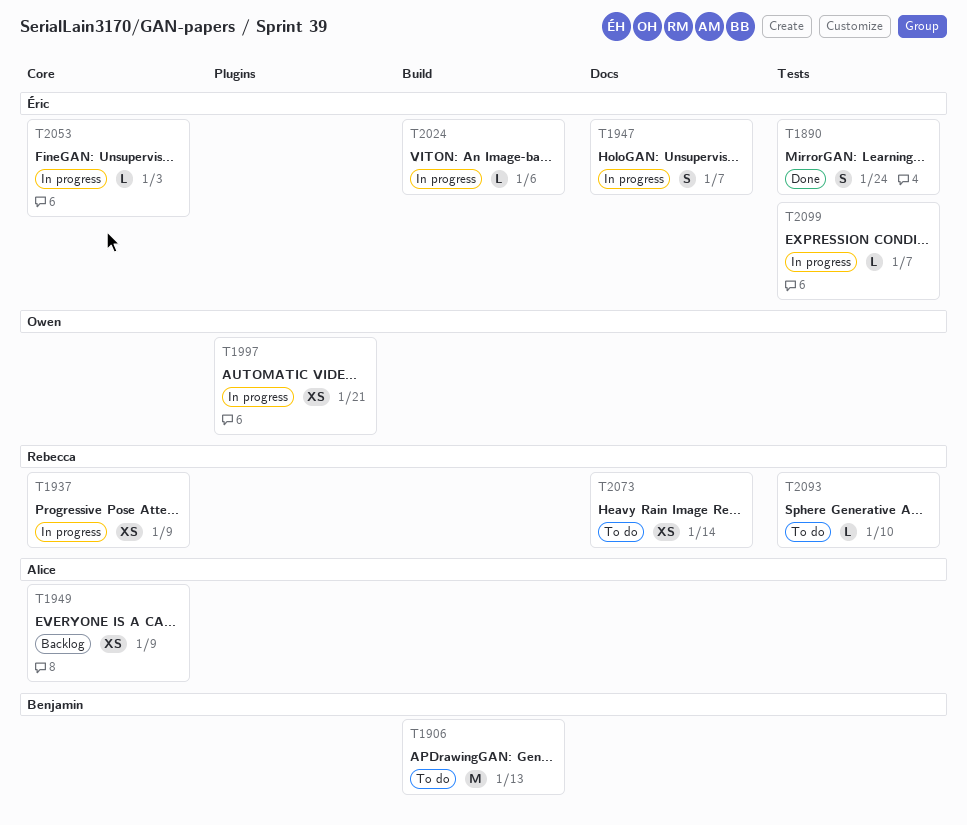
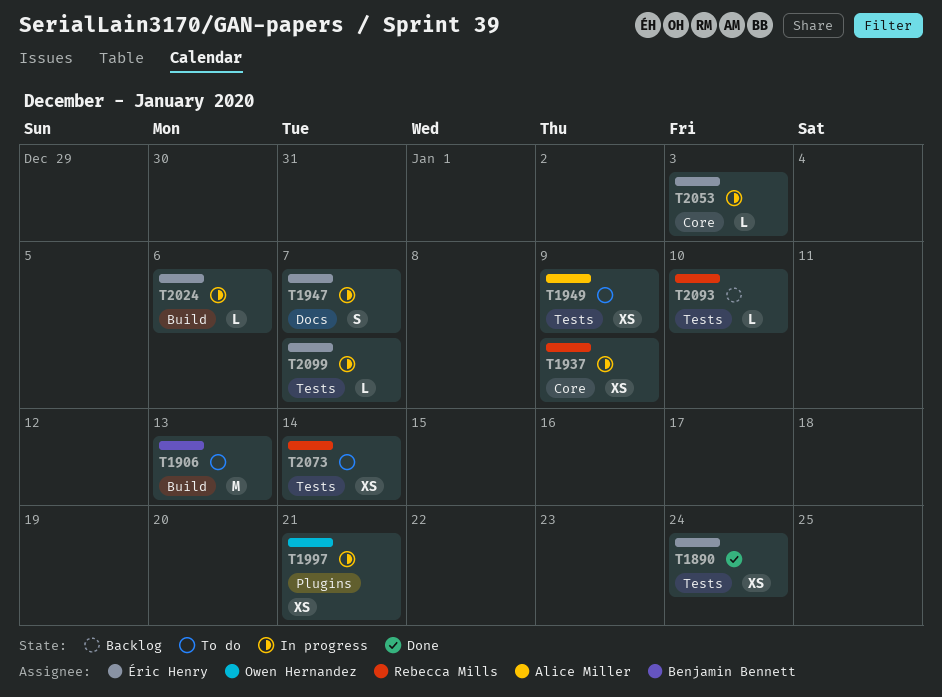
T1890, estimate: S -> XS
T1949, status: Backlog -> To do
T1949, label: Core -> Tests
T2073, label: Docs -> Tests
T2093, status: To do -> Backlog

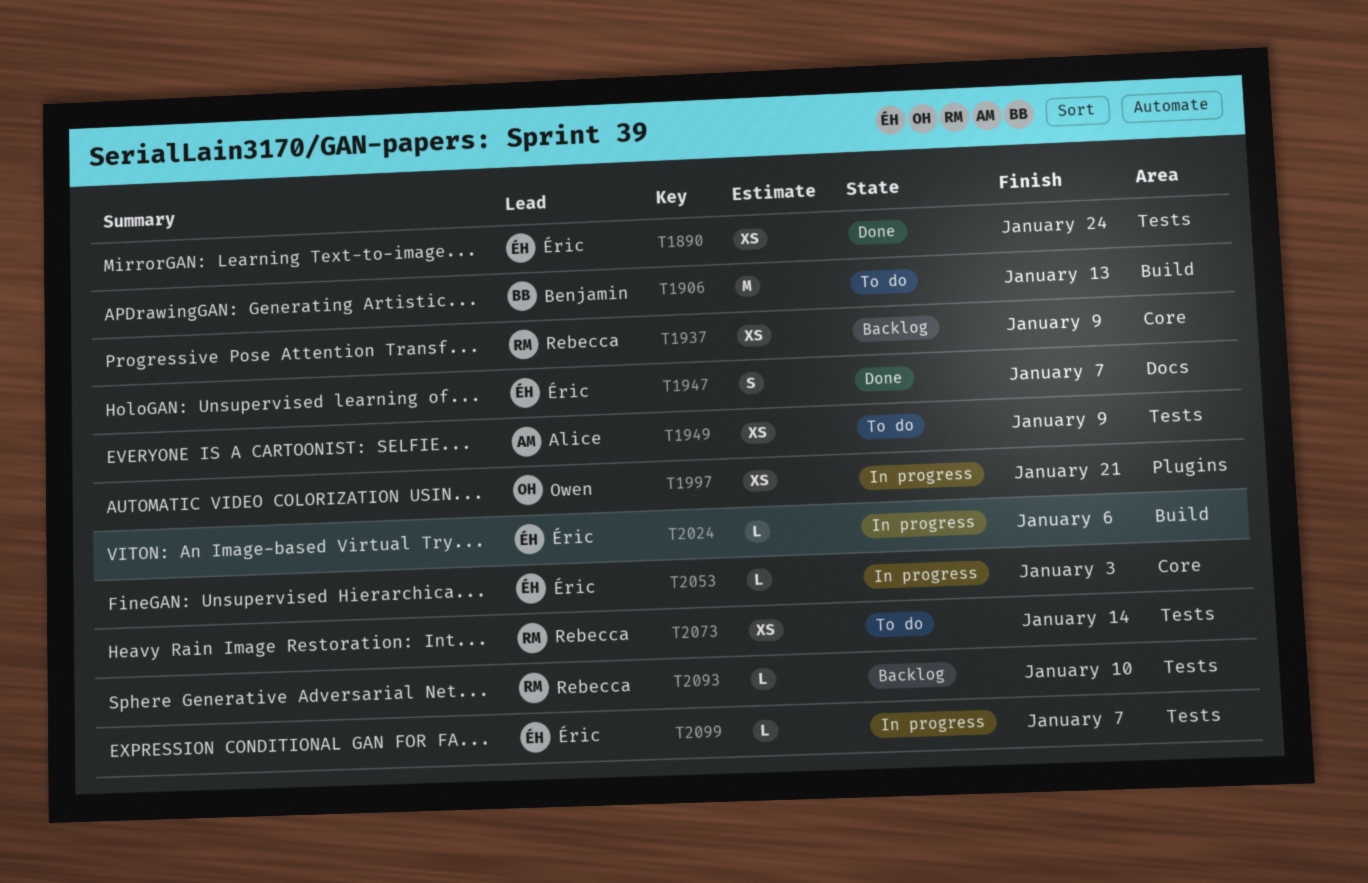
T1937, status: In progress -> Backlog
T1947, status: In progress -> Done

